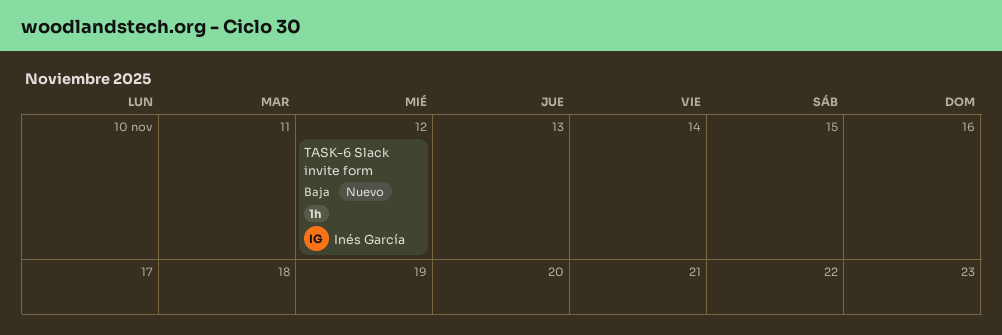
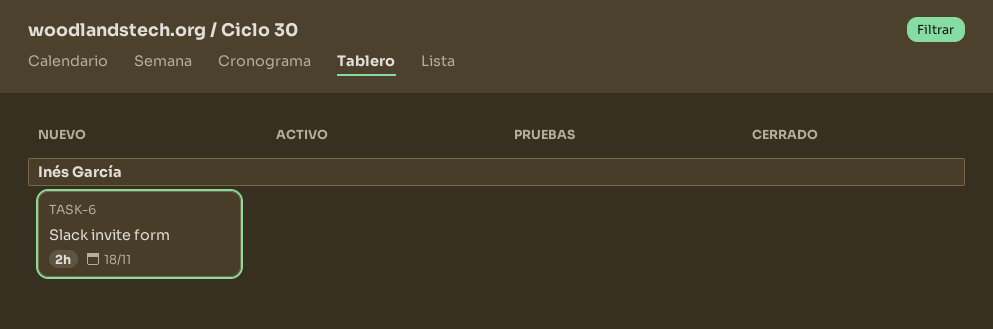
TASK-6, estimate: 1h -> 2h
TASK-6, due: Nov 12 -> Nov 18

